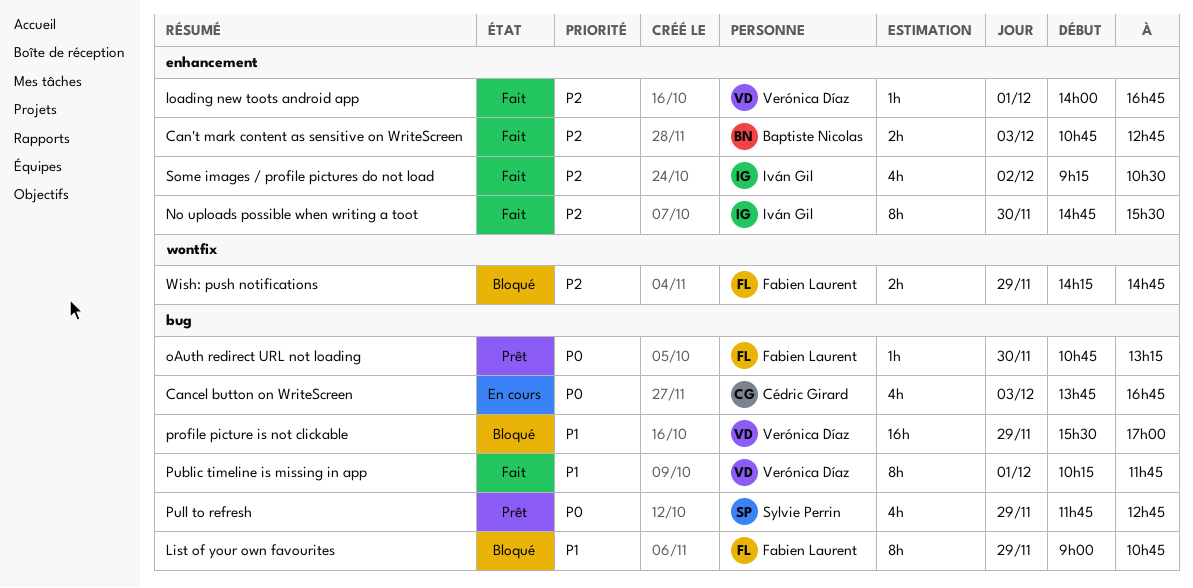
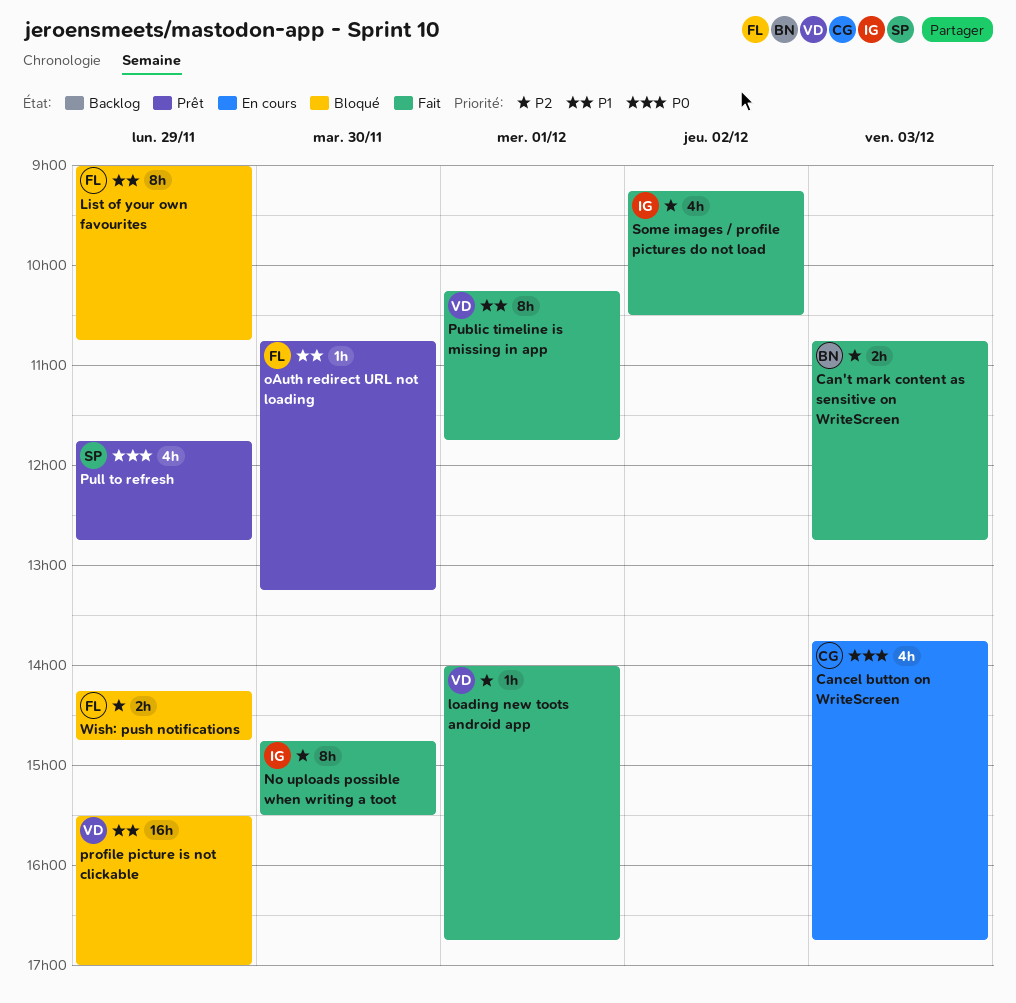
oAuth redirect URL not loading, priority: P0 -> P1

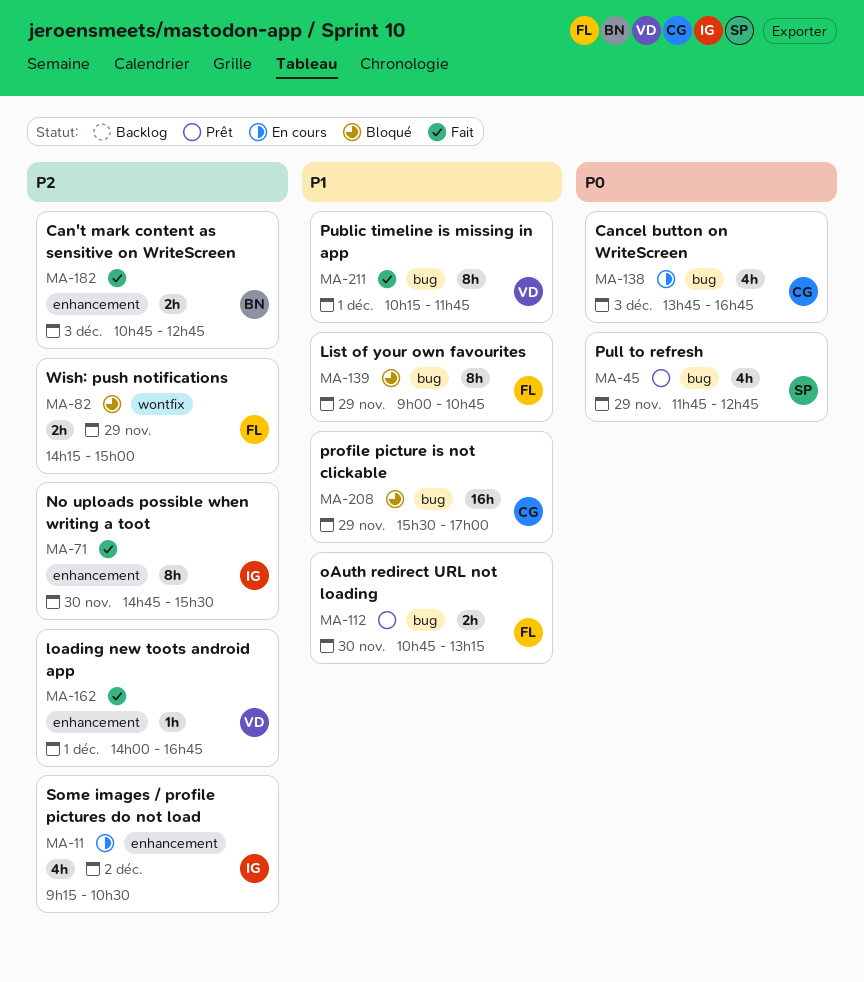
oAuth redirect URL not loading, estimate: 1h -> 2h
profile picture is not clickable, owner: VD -> CG
Some images / profile pictures do not load, status: Fait -> En cours
Wish: push notifications, ends: 14:45 -> 15:00

